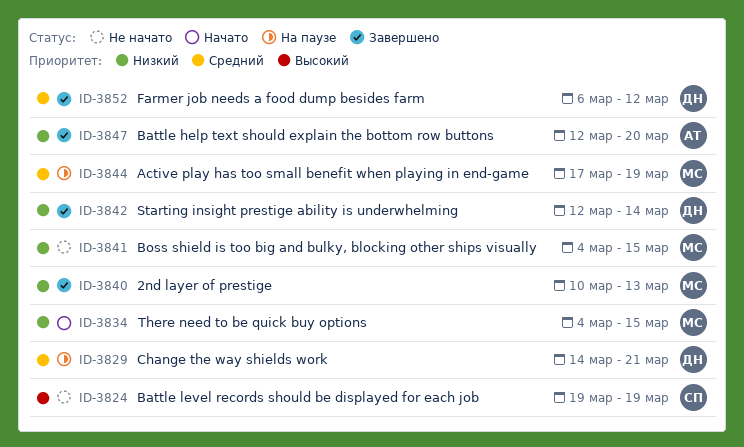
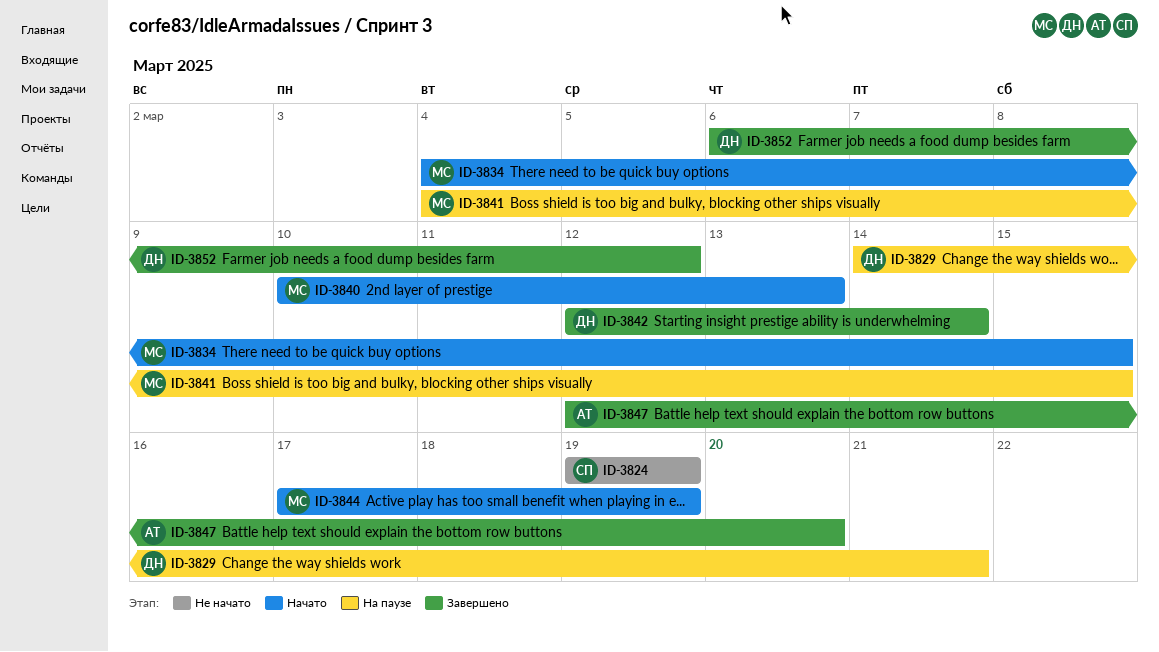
ID-3840, status: Завершено -> Начато
ID-3841, status: Не начато -> На паузе
ID-3844, status: На паузе -> Начато

